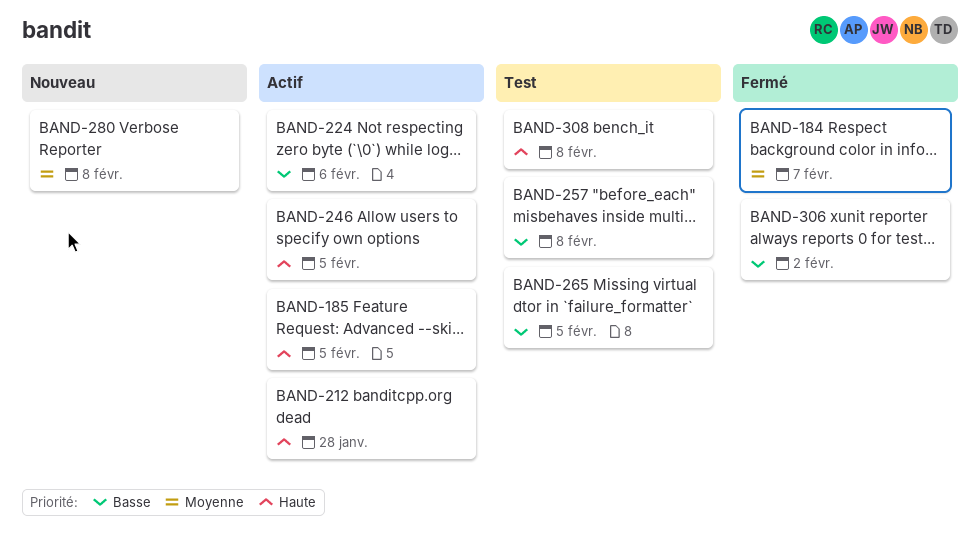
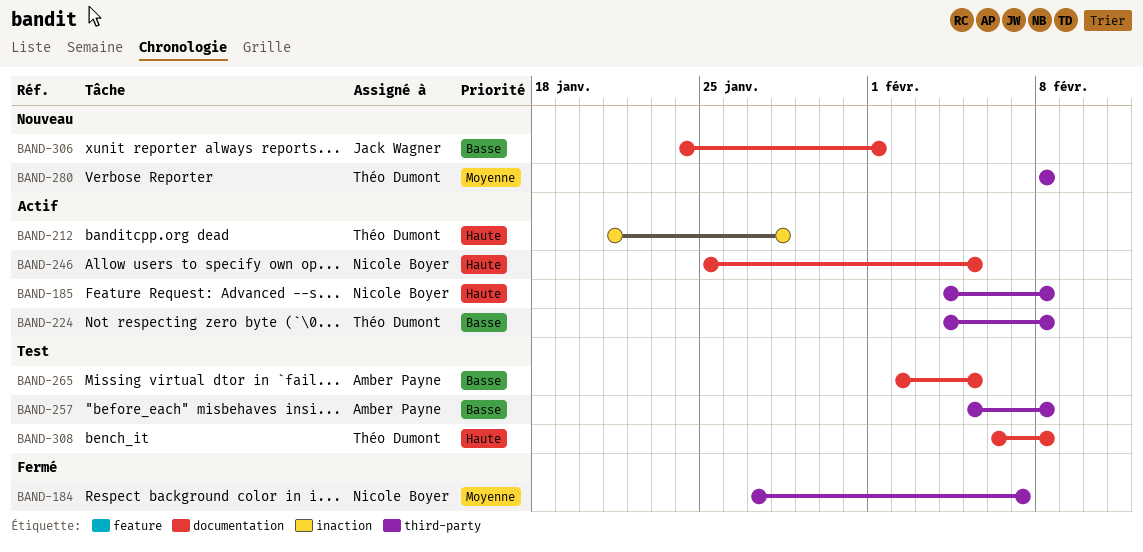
BAND-185, due: Feb 5 -> Feb 8
BAND-224, due: Feb 6 -> Feb 8
BAND-306, status: Fermé -> Nouveau
BAND-306, due: Feb 2 -> Feb 1

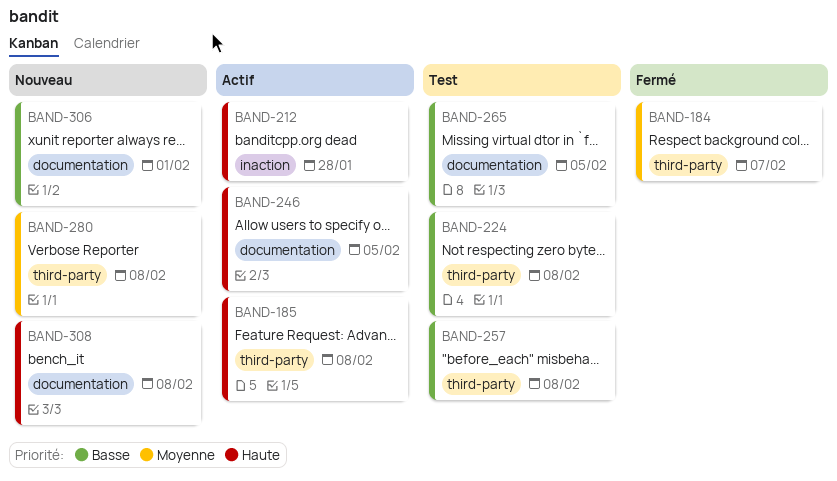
BAND-224, status: Actif -> Test
BAND-308, status: Test -> Nouveau

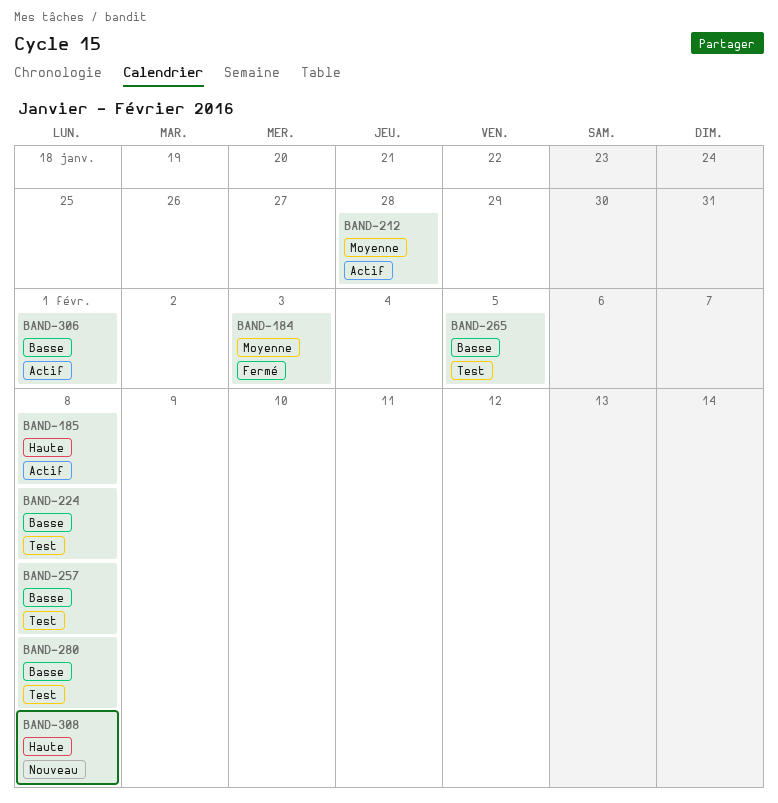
BAND-184, due: Feb 7 -> Feb 3
BAND-212, priority: Haute -> Moyenne
BAND-246: present -> none
BAND-280, status: Nouveau -> Test
BAND-280, priority: Moyenne -> Basse
BAND-306, status: Nouveau -> Actif

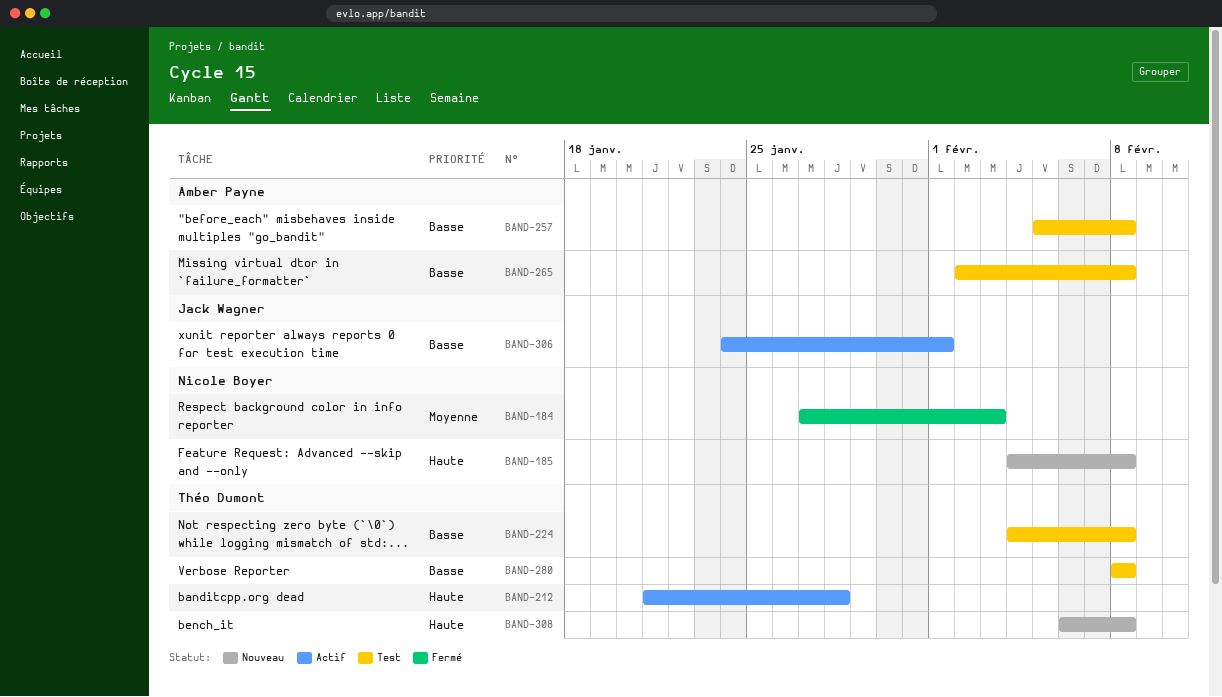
BAND-185, status: Actif -> Nouveau
BAND-212, priority: Moyenne -> Haute
BAND-265, due: Feb 5 -> Feb 8

